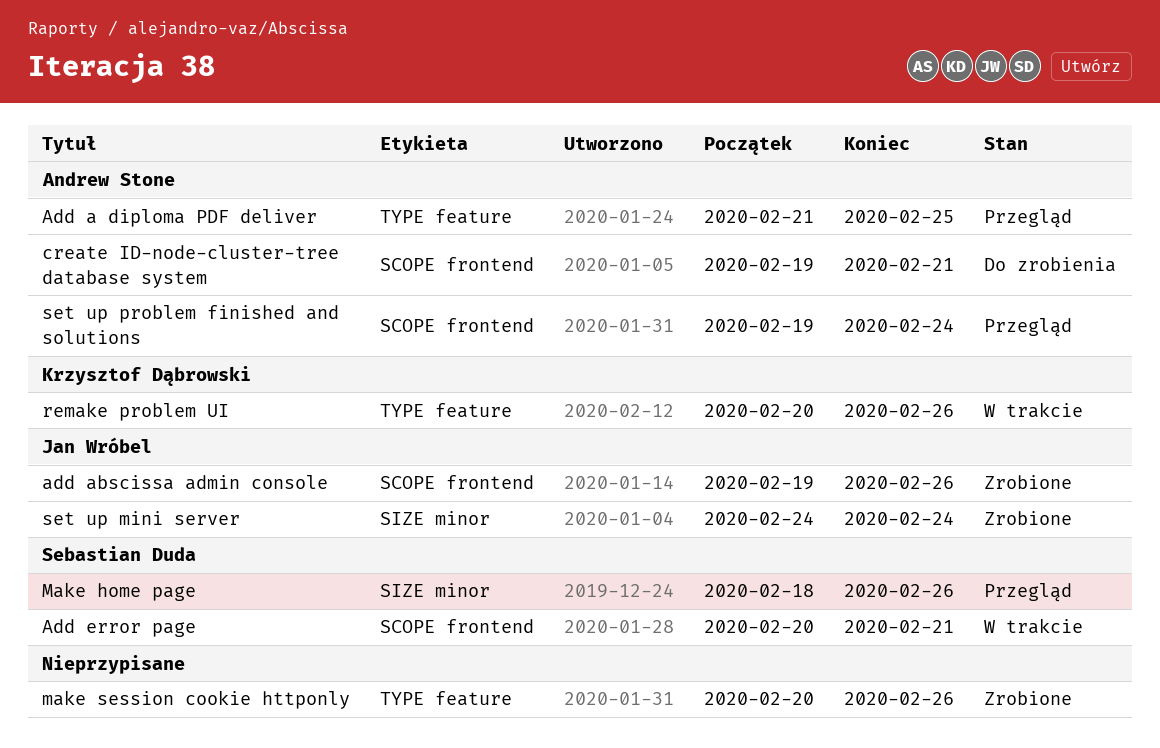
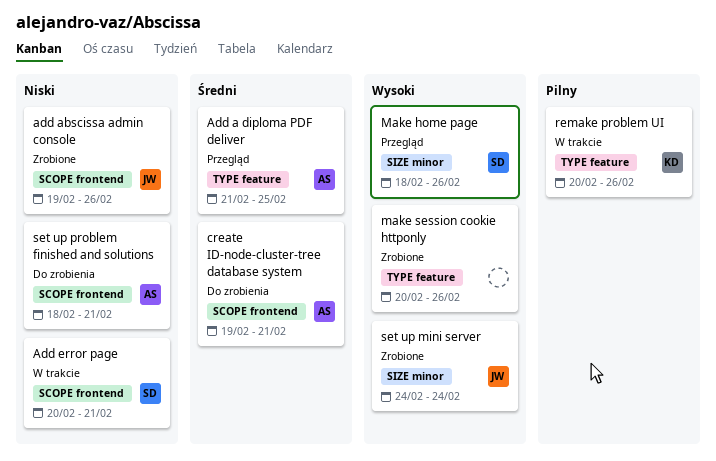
set up problem finished and solutions, status: Przegląd -> Do zrobienia
set up problem finished and solutions, start: Feb 19 -> Feb 18
set up problem finished and solutions, due: Feb 24 -> Feb 21

